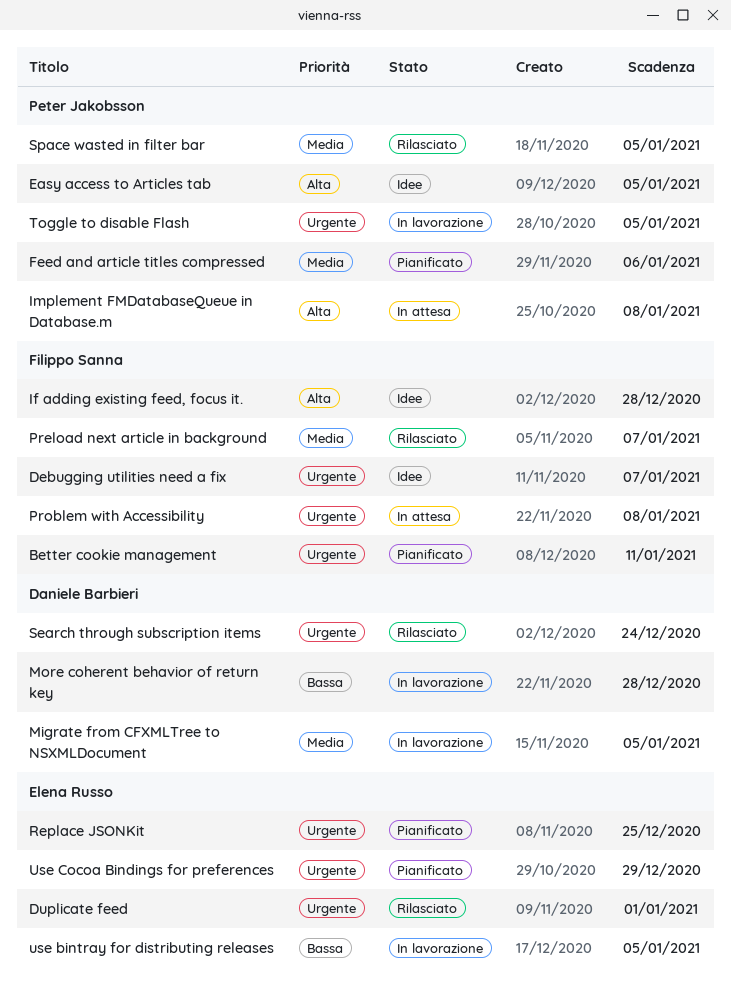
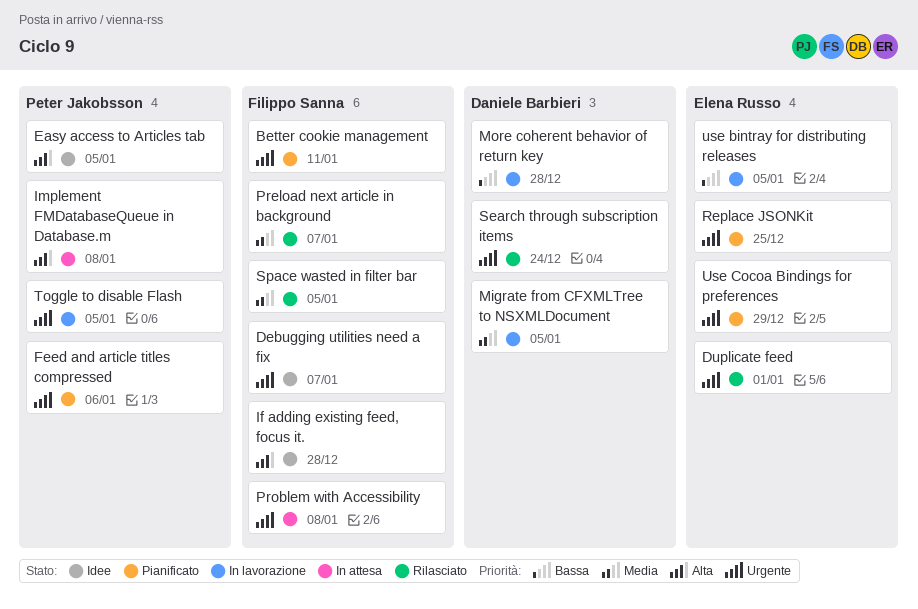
Feed and article titles compressed, priority: Media -> Urgente
Space wasted in filter bar, owner: Peter Jakobsson -> Filippo Sanna

